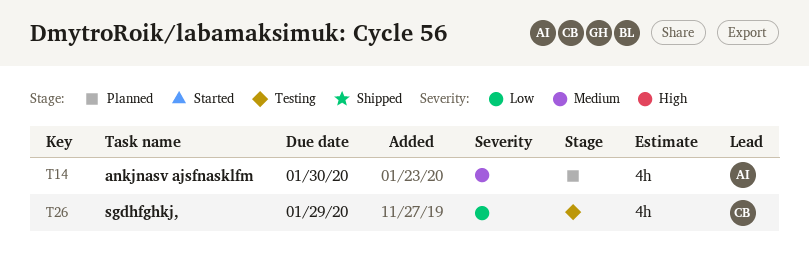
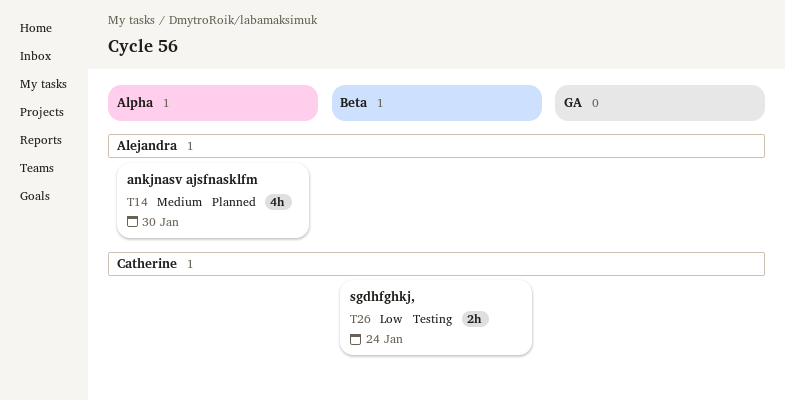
T26, estimate: 4h -> 2h
T26, due: Jan 29 -> Jan 24

